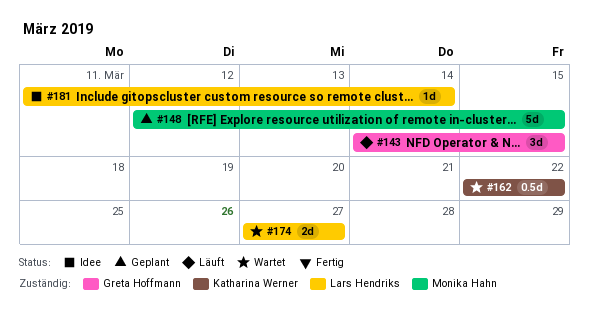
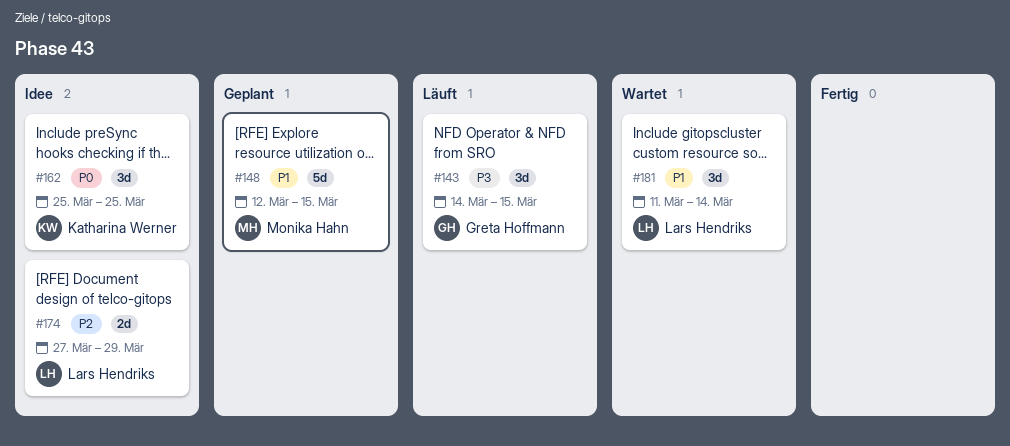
#162, status: Wartet -> Idee
#162, estimate: 0.5d -> 3d
#162, start: Mar 22 -> Mar 25
#162, due: Mar 22 -> Mar 25
#174, status: Wartet -> Idee
#174, due: Mar 27 -> Mar 29
#181, status: Idee -> Wartet
#181, estimate: 1d -> 3d

